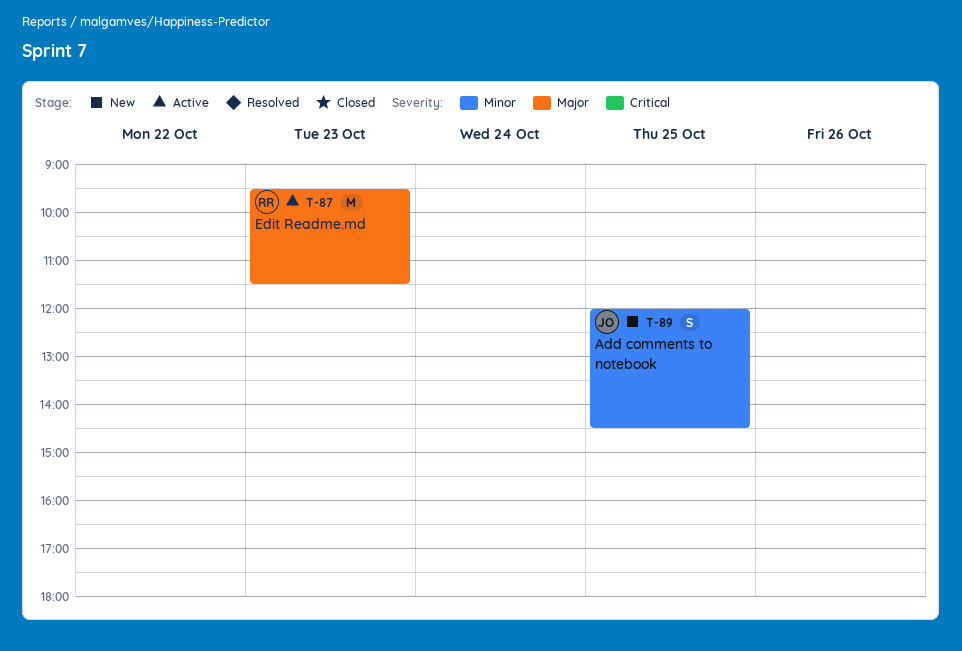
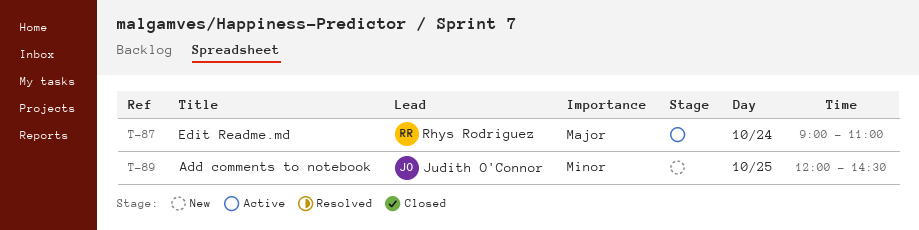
T-87, day: Oct 23 -> Oct 24
T-87, begins: 09:30 -> 09:00
T-87, ends: 11:30 -> 11:00

